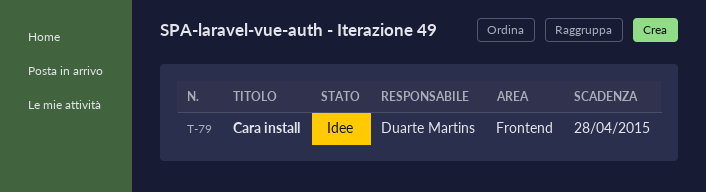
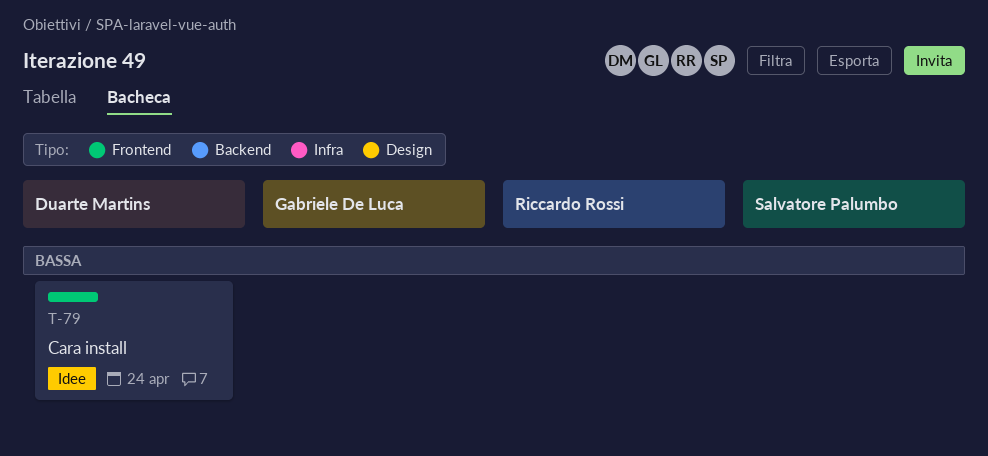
T-79, due: Apr 28 -> Apr 24

